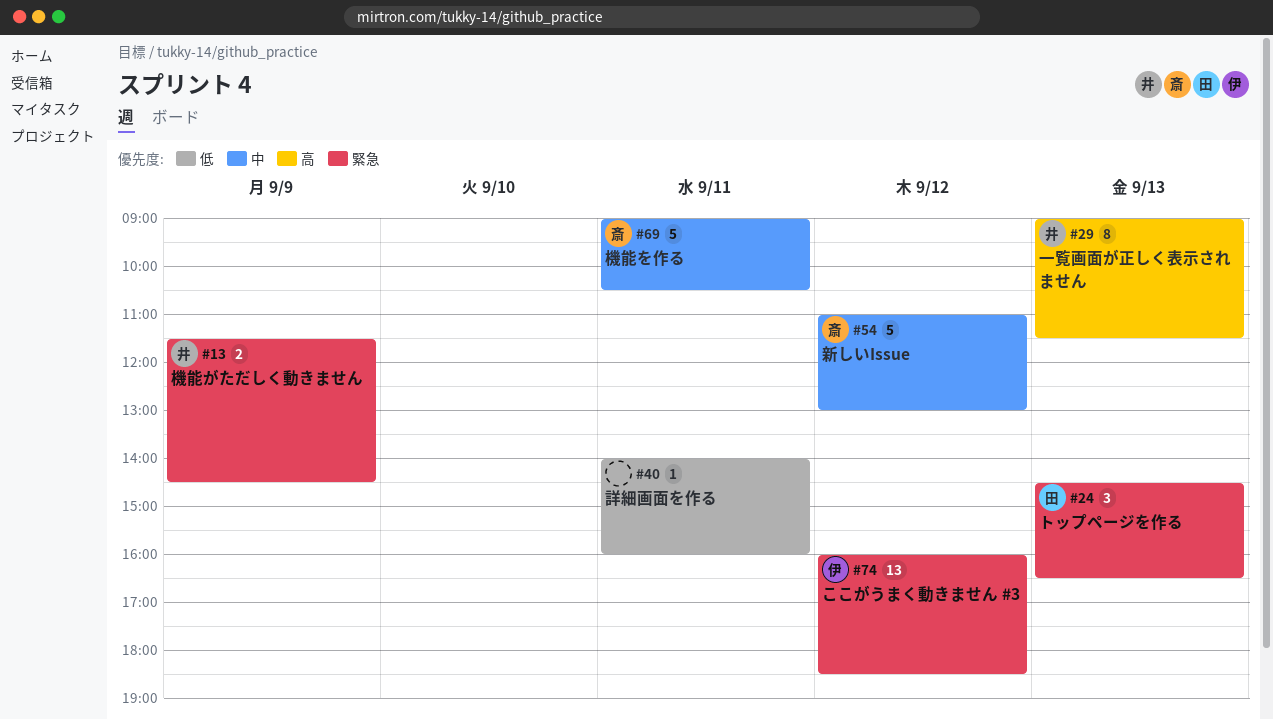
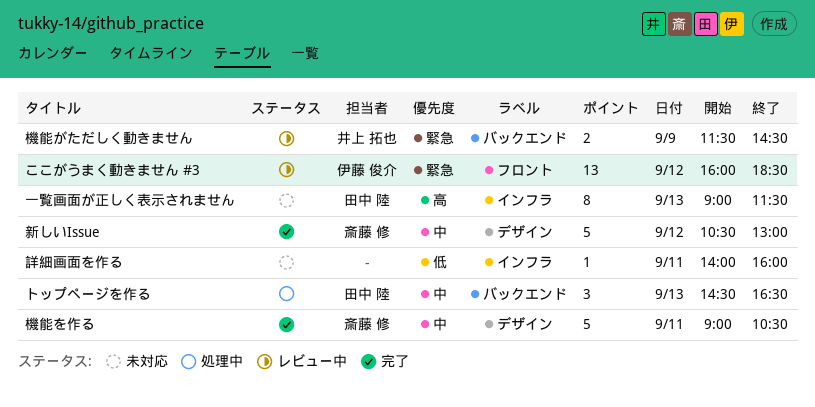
トップページを作る, priority: 緊急 -> 中
一覧画面が正しく表示されません, owner: 井上 拓也 -> 田中 陸
新しいIssue, begins: 11:00 -> 10:30

